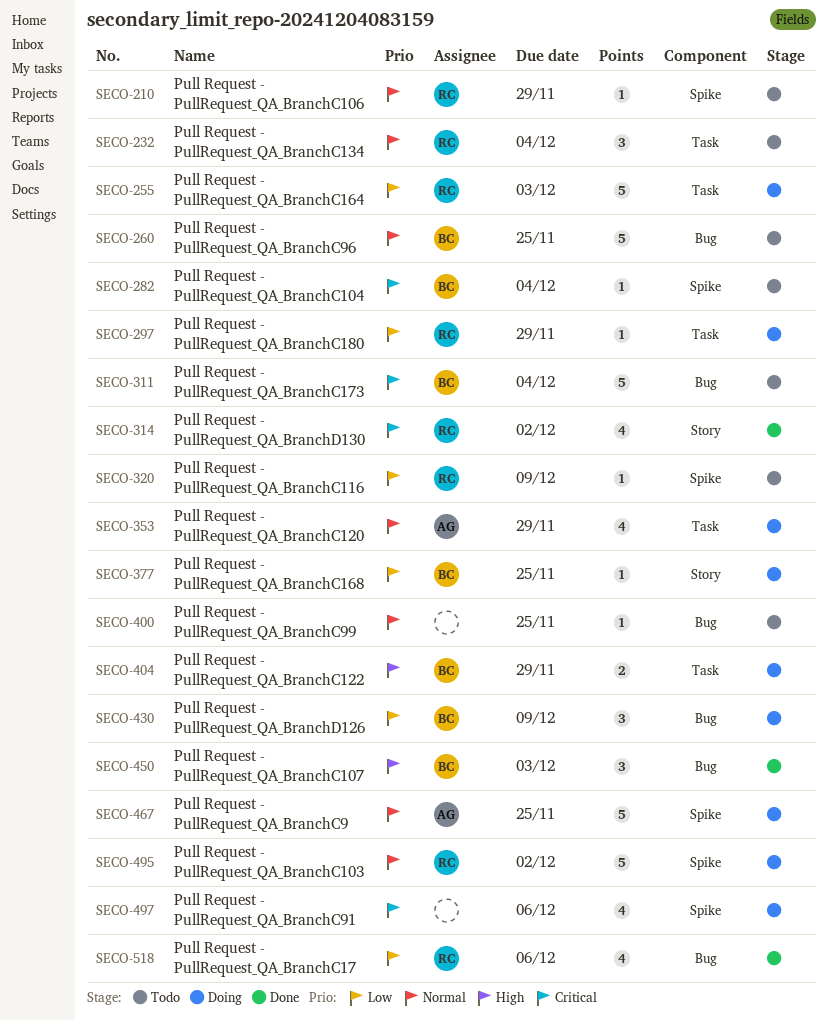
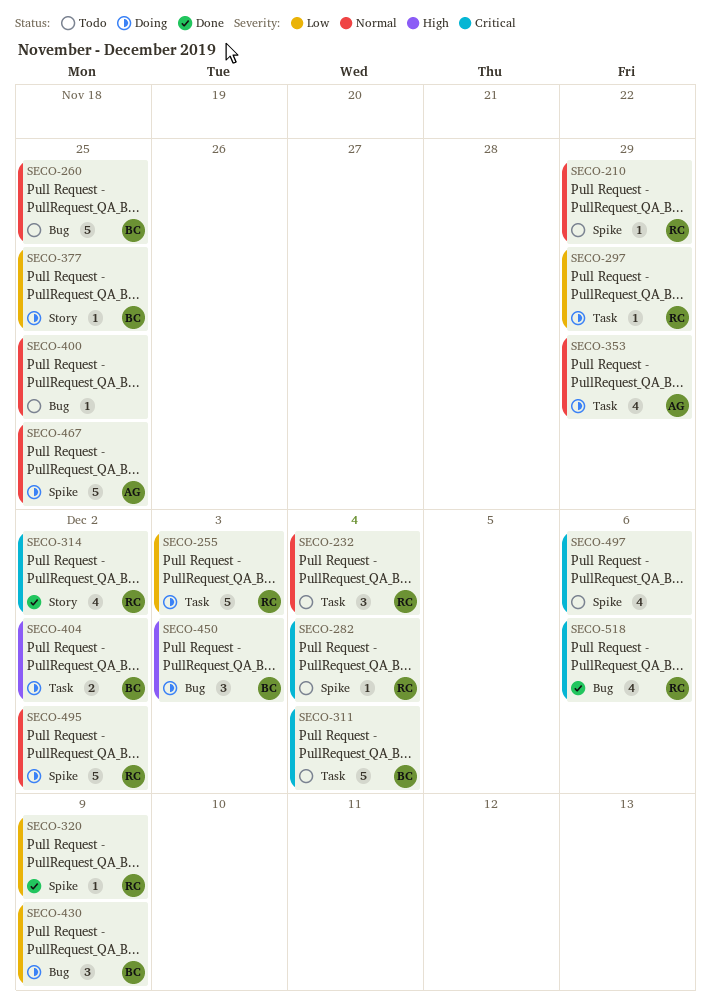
SECO-282, owner: BC -> RC
SECO-311, label: Bug -> Task
SECO-320, status: Todo -> Done
SECO-404, due: Nov 29 -> Dec 2
SECO-450, status: Done -> Doing
SECO-497, status: Doing -> Todo
SECO-518, priority: Low -> Critical

